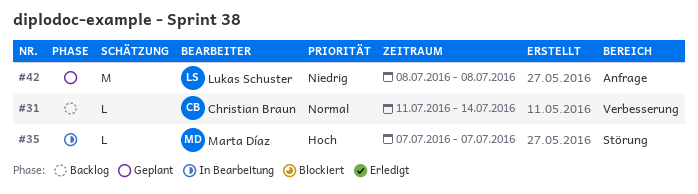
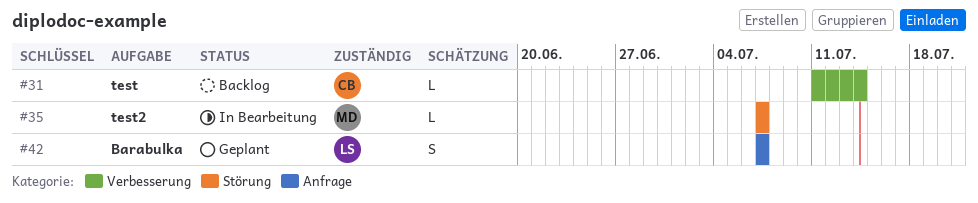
#42, estimate: M -> S
#42, start: Jul 8 -> Jul 7
#42, due: Jul 8 -> Jul 7

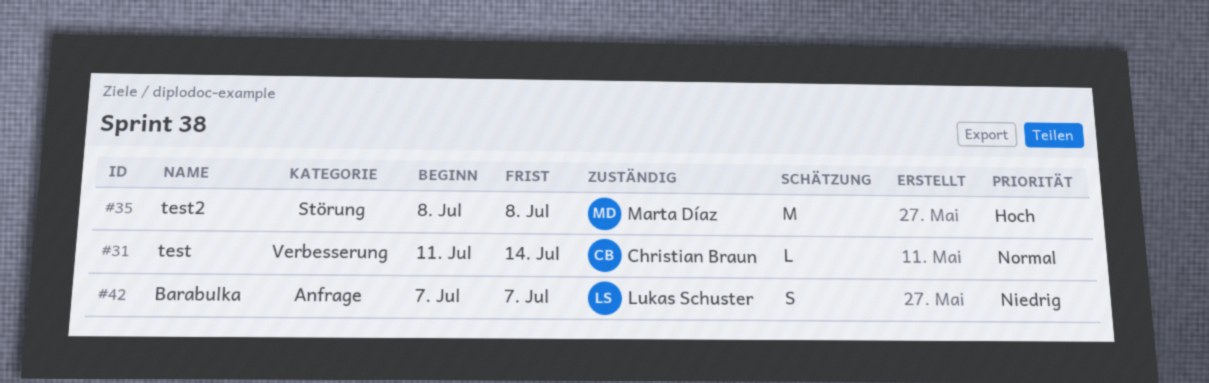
#35, estimate: L -> M
#35, start: Jul 7 -> Jul 8
#35, due: Jul 7 -> Jul 8

